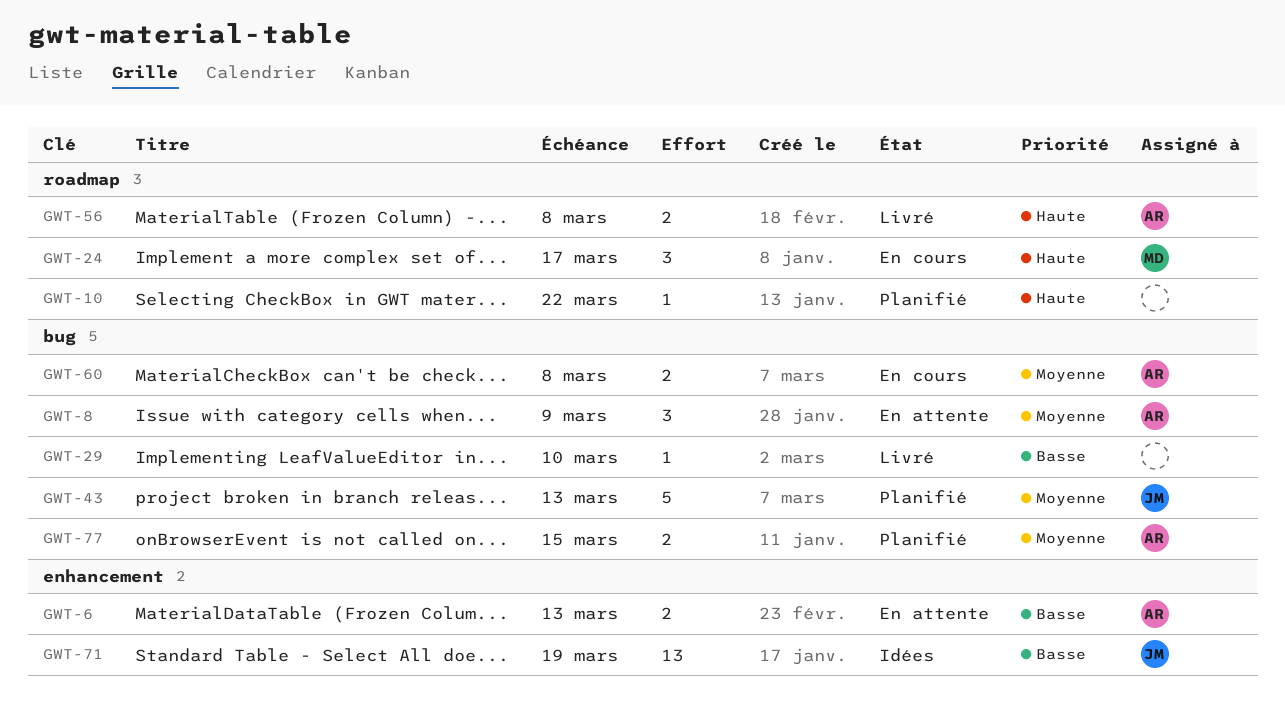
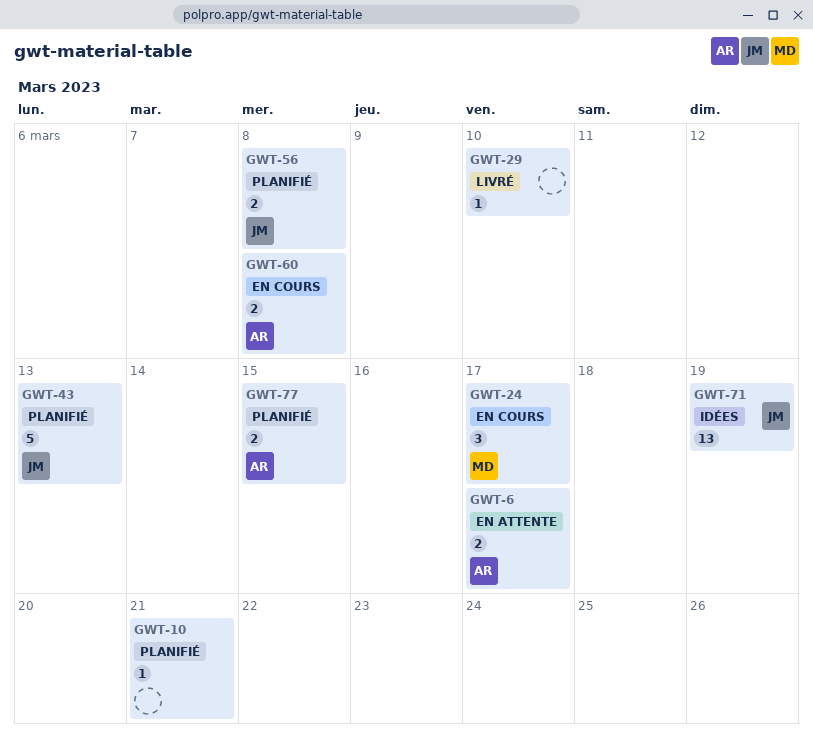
GWT-6, due: Mar 13 -> Mar 17
GWT-8: present -> none
GWT-10, due: Mar 22 -> Mar 21
GWT-56, status: Livré -> Planifié
GWT-56, owner: AR -> JM

